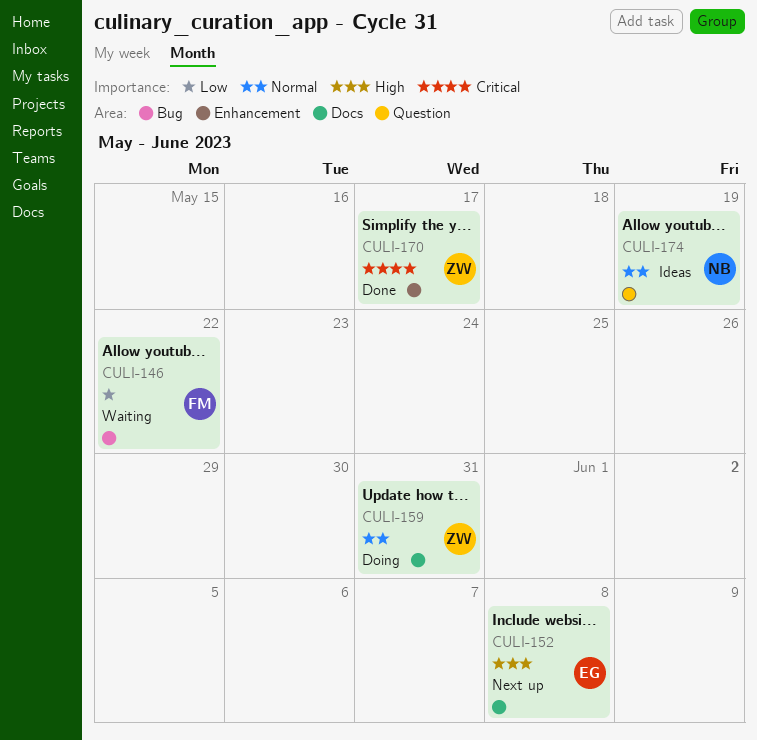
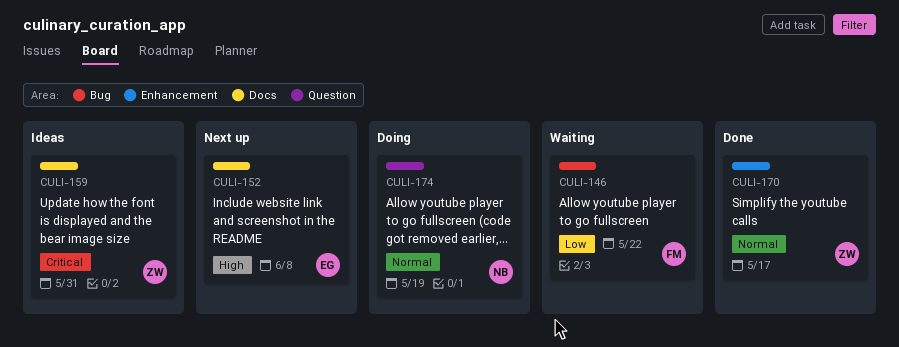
CULI-159, status: Doing -> Ideas
CULI-159, priority: Normal -> Critical
CULI-170, priority: Critical -> Normal
CULI-174, status: Ideas -> Doing

